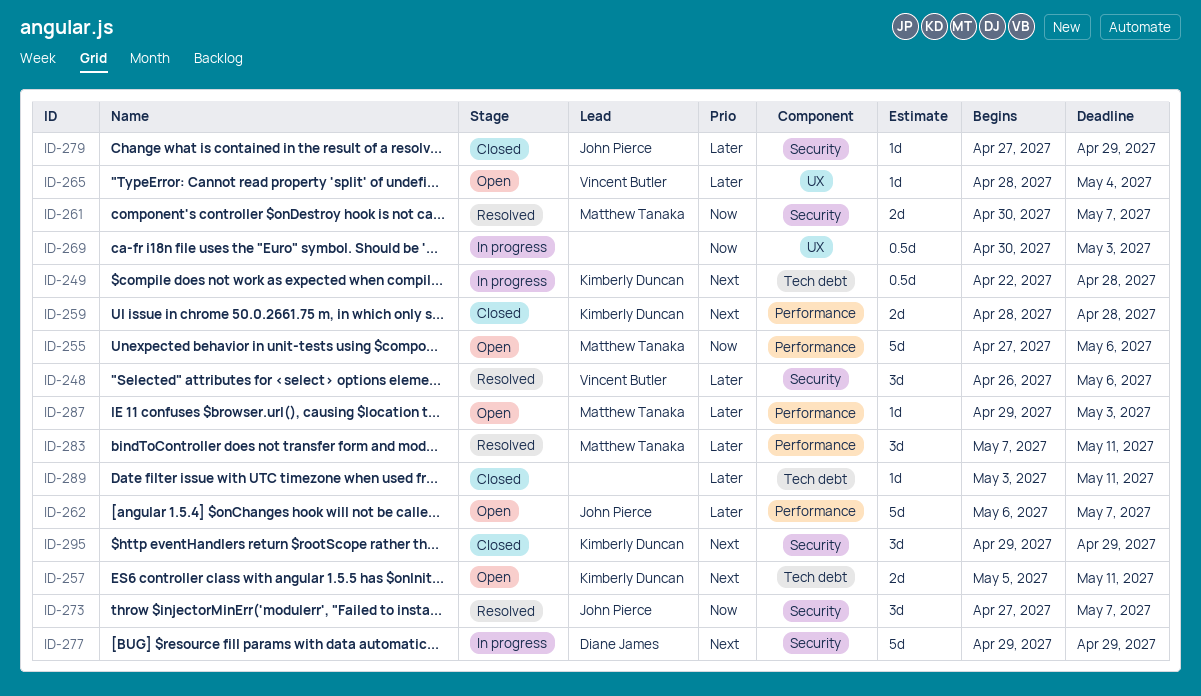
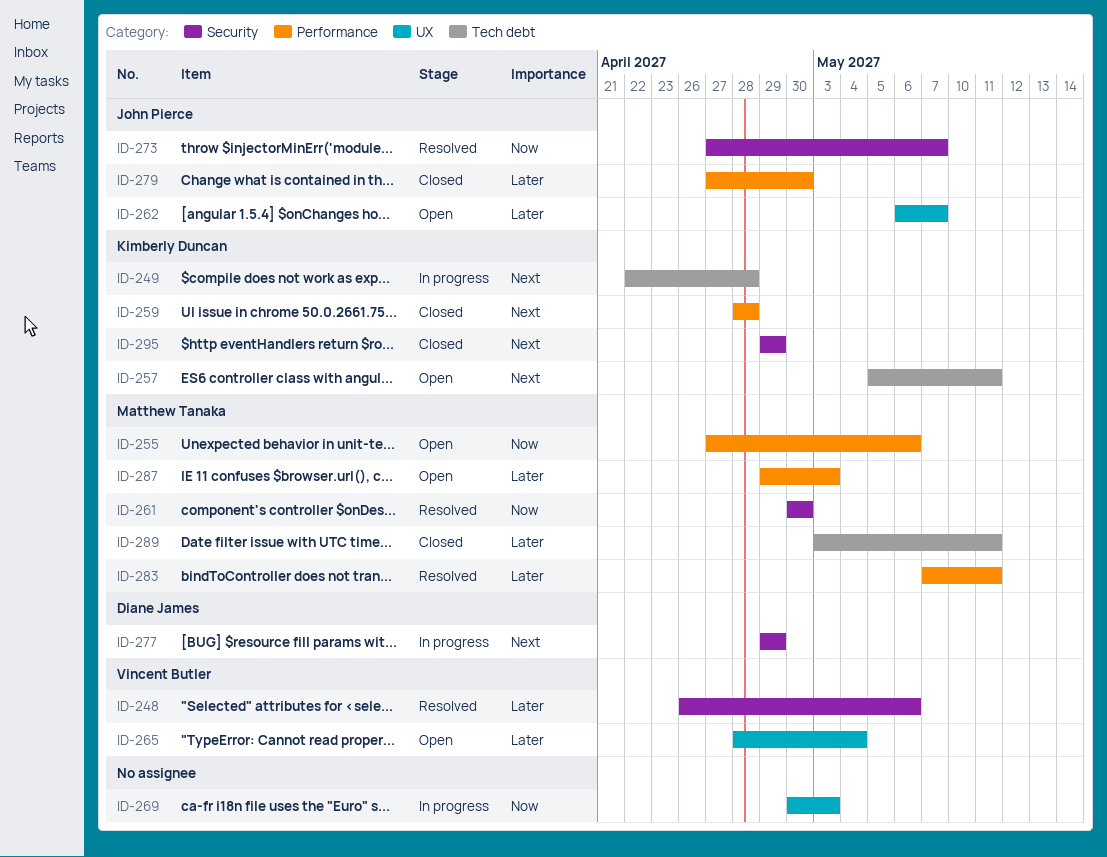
ID-261, due: May 7 -> Apr 30
ID-262, label: Performance -> UX
ID-279, label: Security -> Performance
ID-279, due: Apr 29 -> Apr 30
ID-289, owner: none -> Matthew Tanaka

